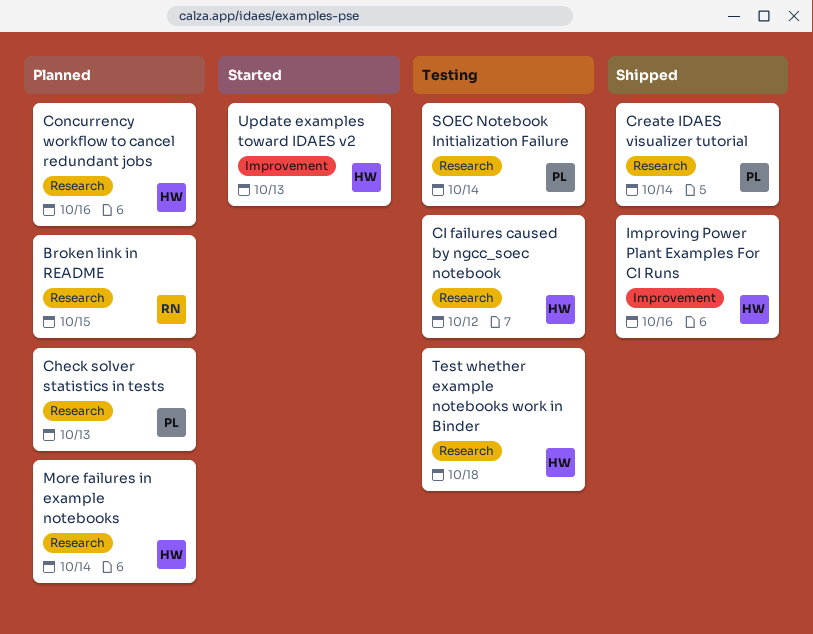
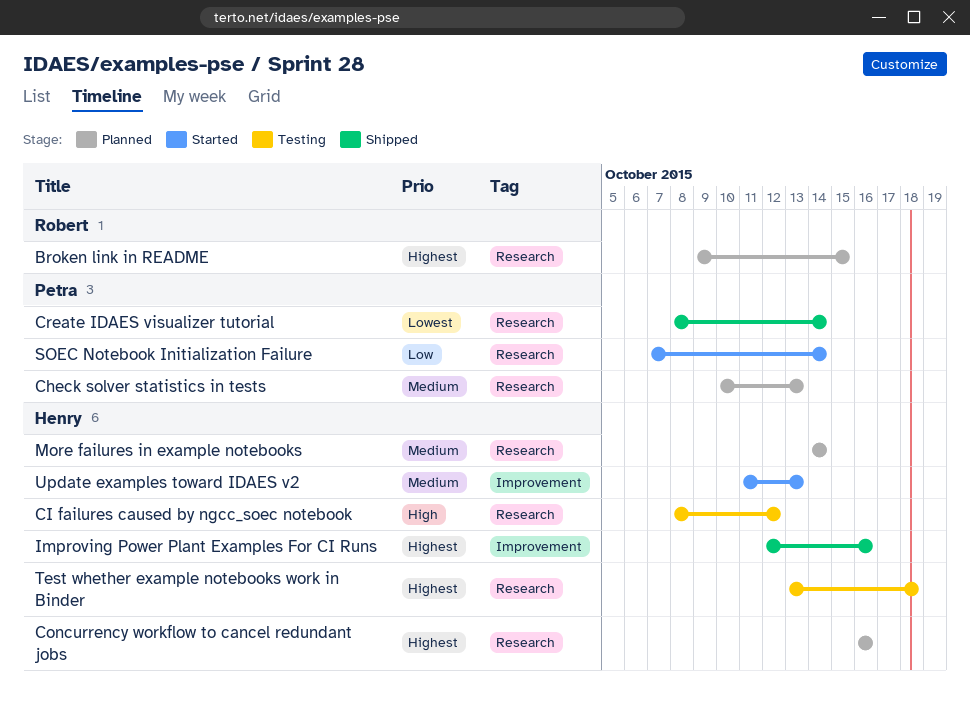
SOEC Notebook Initialization Failure, status: Testing -> Started

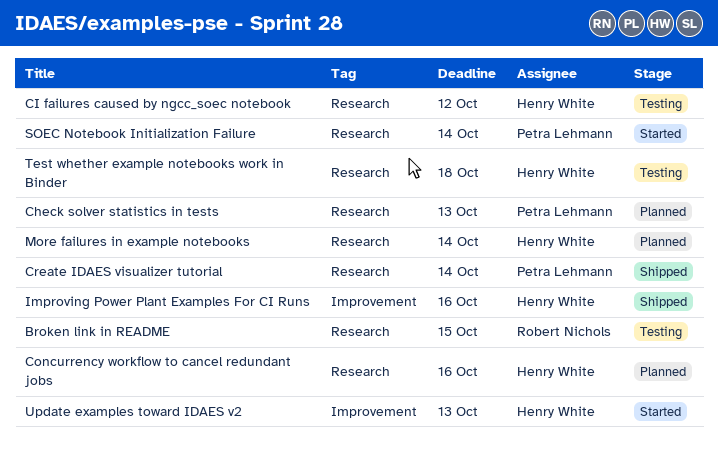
Broken link in README, status: Planned -> Testing

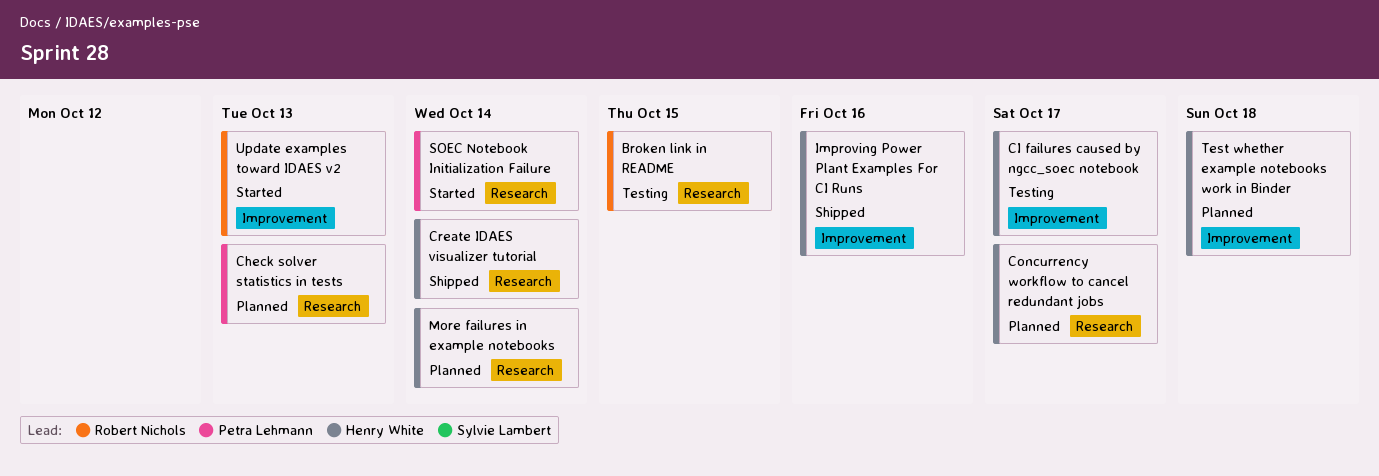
CI failures caused by ngcc_soec notebook, label: Research -> Improvement
CI failures caused by ngcc_soec notebook, due: Oct 12 -> Oct 17
Concurrency workflow to cancel redundant jobs, due: Oct 16 -> Oct 17
Create IDAES visualizer tutorial, owner: Petra Lehmann -> Henry White
Test whether example notebooks work in Binder, status: Testing -> Planned
Test whether example notebooks work in Binder, label: Research -> Improvement
Update examples toward IDAES v2, owner: Henry White -> Robert Nichols

